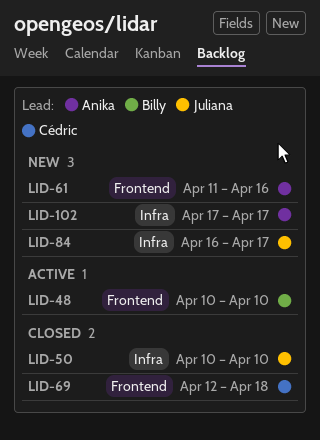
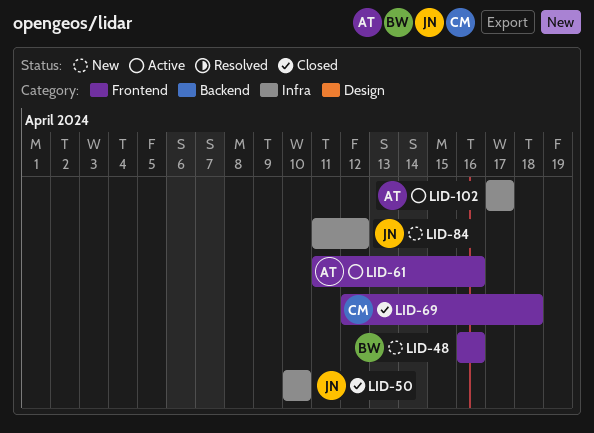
LID-48, status: Active -> New
LID-48, start: Apr 10 -> Apr 16
LID-48, due: Apr 10 -> Apr 16
LID-61, status: New -> Active
LID-84, start: Apr 16 -> Apr 11
LID-84, due: Apr 17 -> Apr 12
LID-102, status: New -> Active

